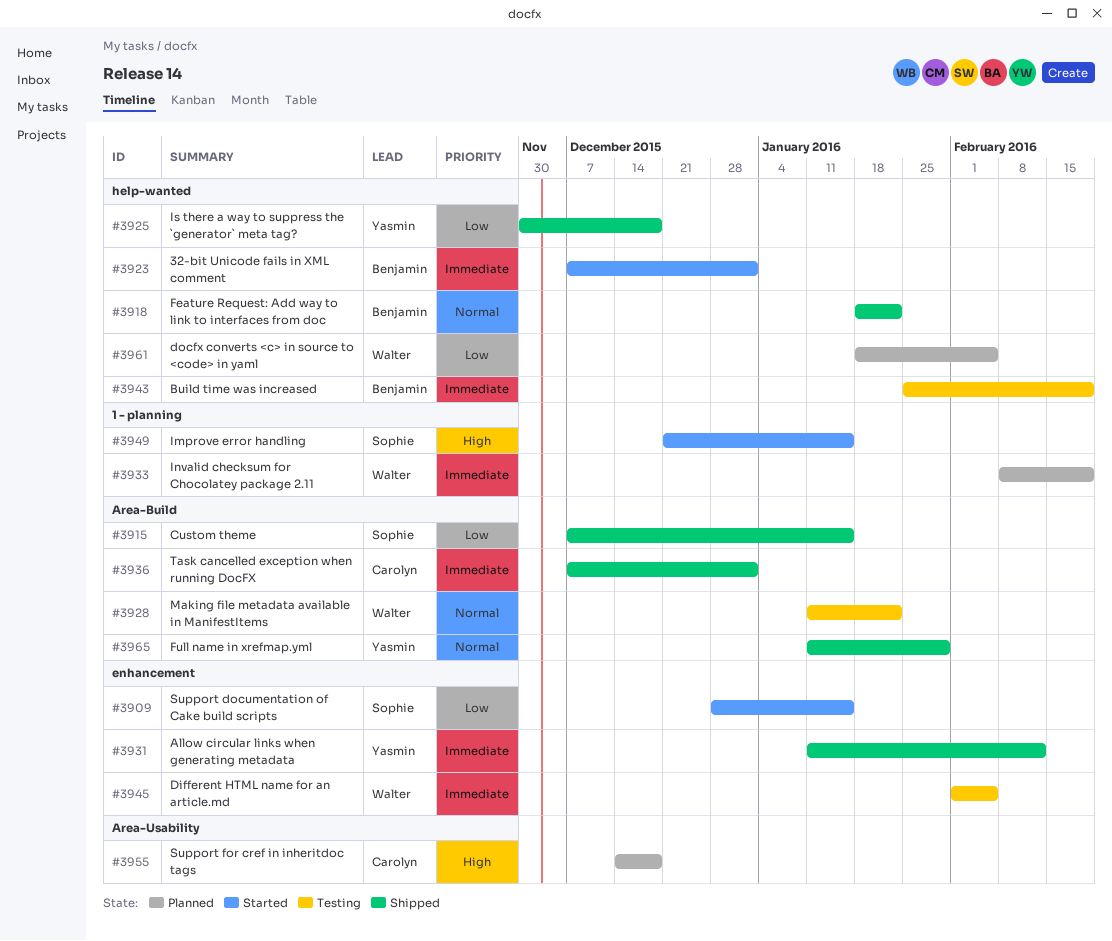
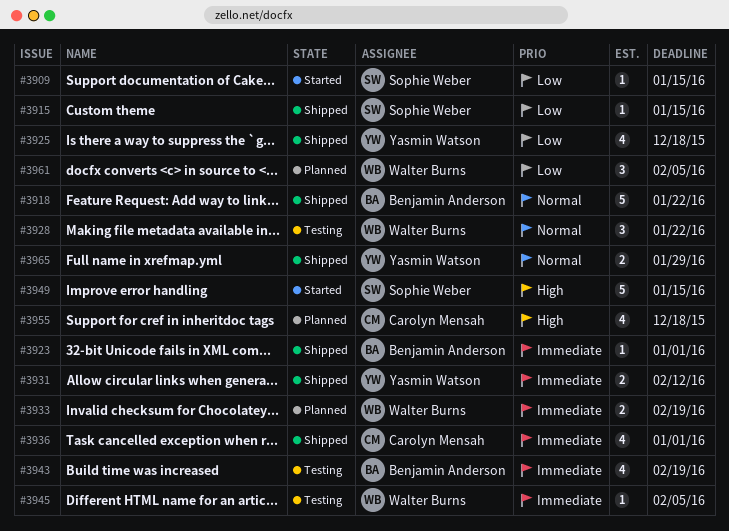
#3923, status: Started -> Shipped

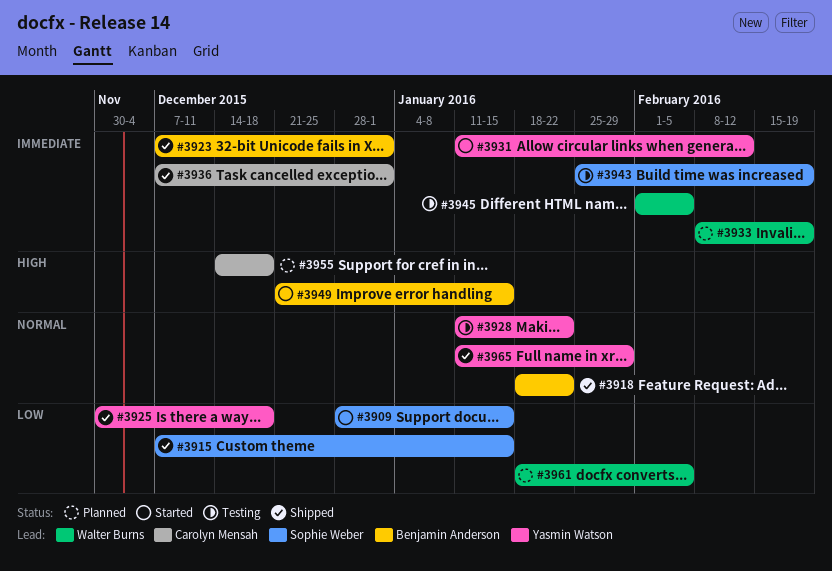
#3928, owner: Walter Burns -> Yasmin Watson
#3931, status: Shipped -> Started
#3943, owner: Benjamin Anderson -> Sophie Weber
#3949, owner: Sophie Weber -> Benjamin Anderson

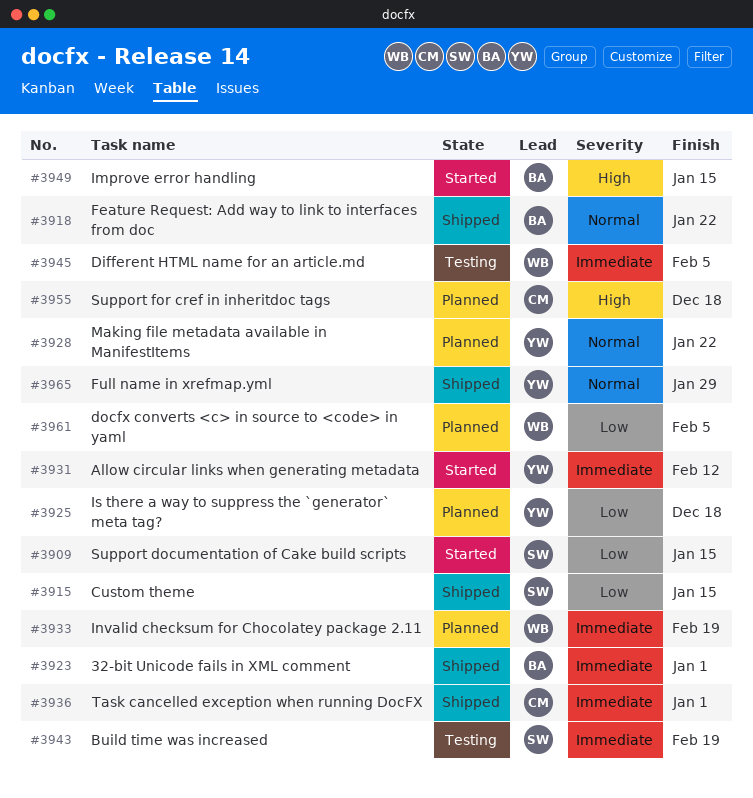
#3925, status: Shipped -> Planned
#3928, status: Testing -> Planned

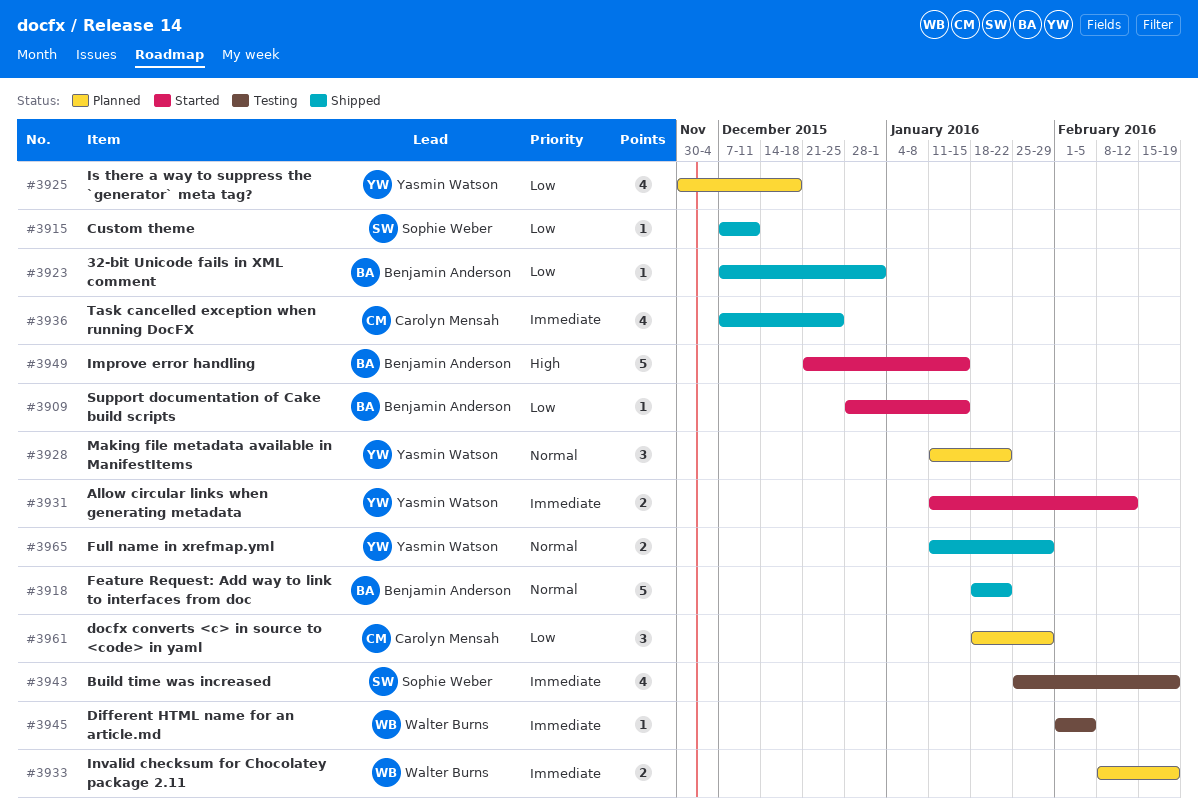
#3909, owner: Sophie Weber -> Benjamin Anderson
#3915, due: Jan 15 -> Dec 11
#3923, priority: Immediate -> Low
#3936, due: Jan 1 -> Dec 25
#3955: present -> none
#3961, owner: Walter Burns -> Carolyn Mensah
#3961, due: Feb 5 -> Jan 29

